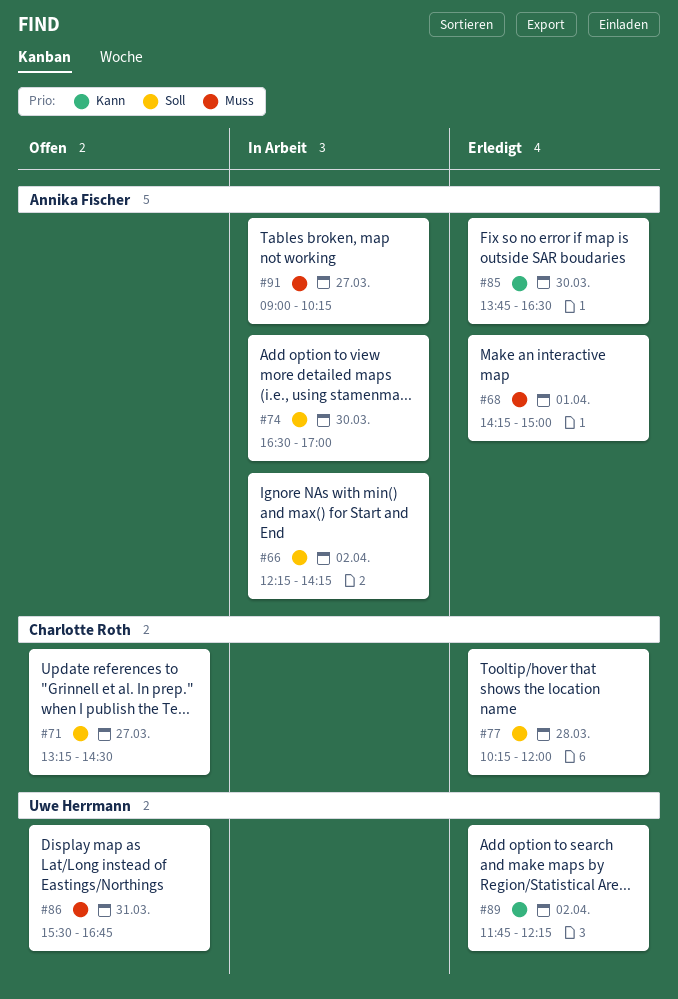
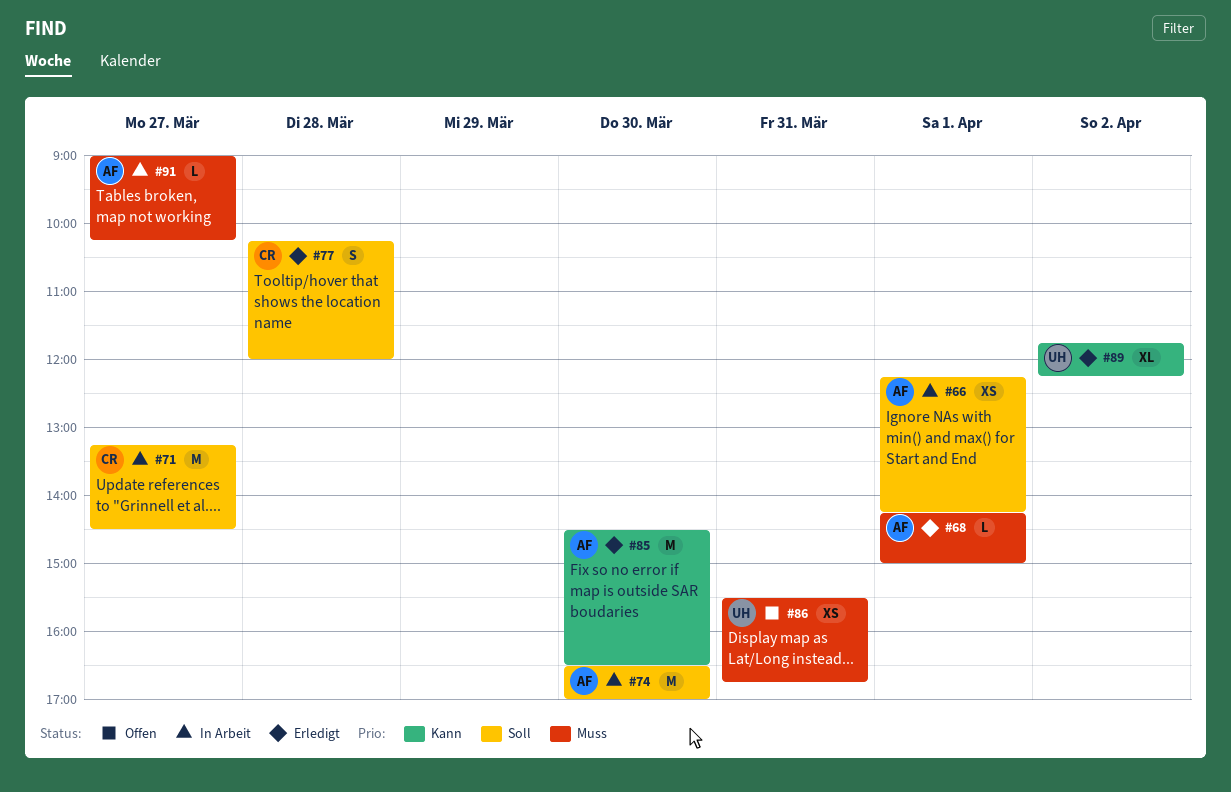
#66, day: Apr 2 -> Apr 1
#71, status: Offen -> In Arbeit
#85, begins: 13:45 -> 14:30

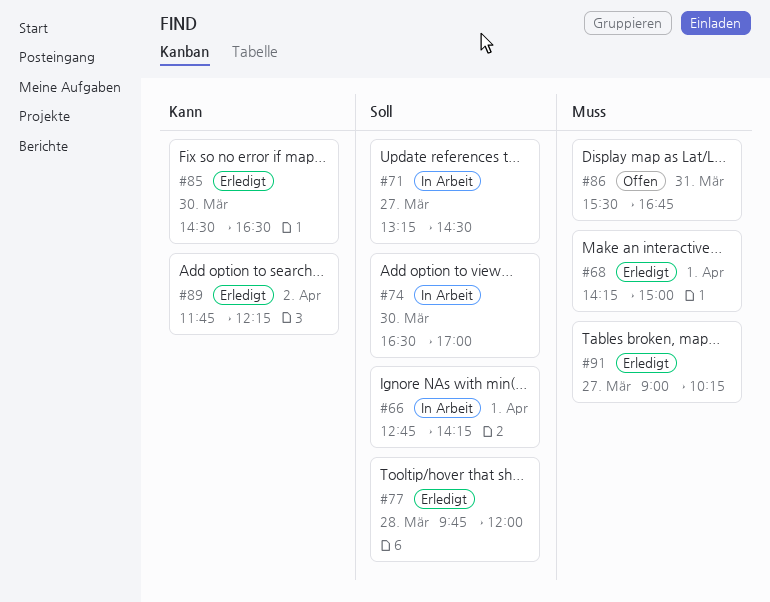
#66, begins: 12:15 -> 12:45
#77, begins: 10:15 -> 09:45
#91, status: In Arbeit -> Erledigt

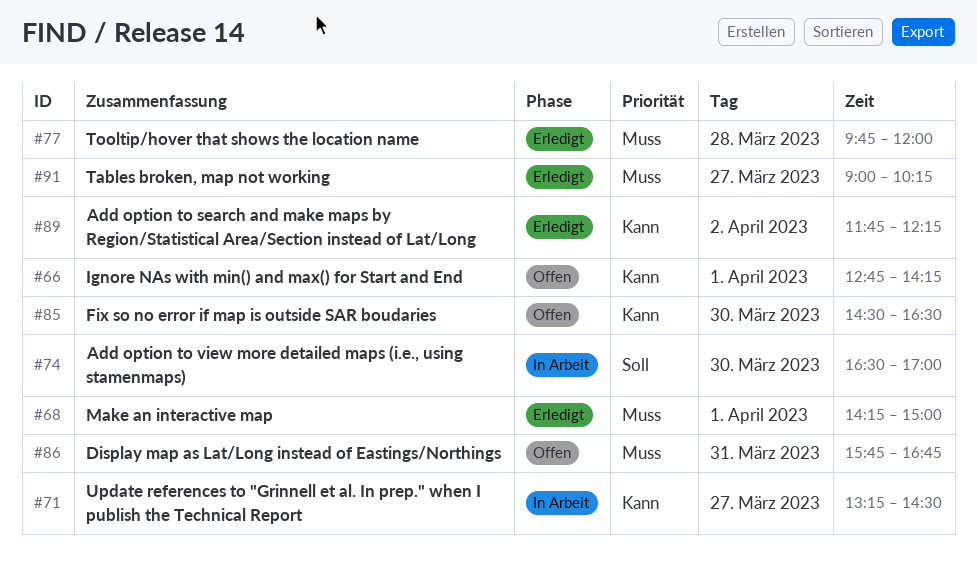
#66, status: In Arbeit -> Offen
#66, priority: Soll -> Kann
#71, priority: Soll -> Kann
#77, priority: Soll -> Muss
#85, status: Erledigt -> Offen
#86, begins: 15:30 -> 15:45

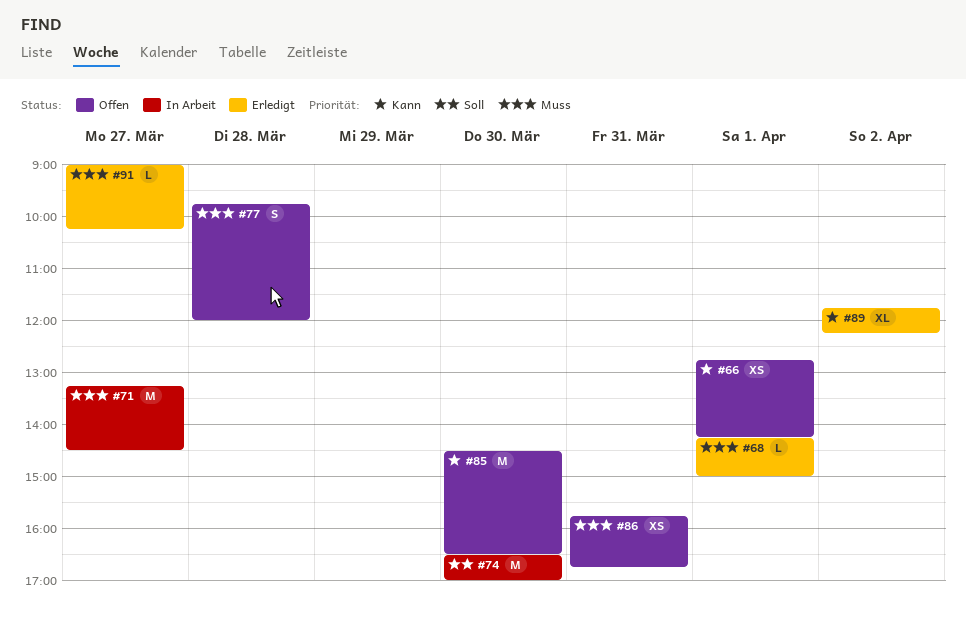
#71, priority: Kann -> Muss
#77, status: Erledigt -> Offen

